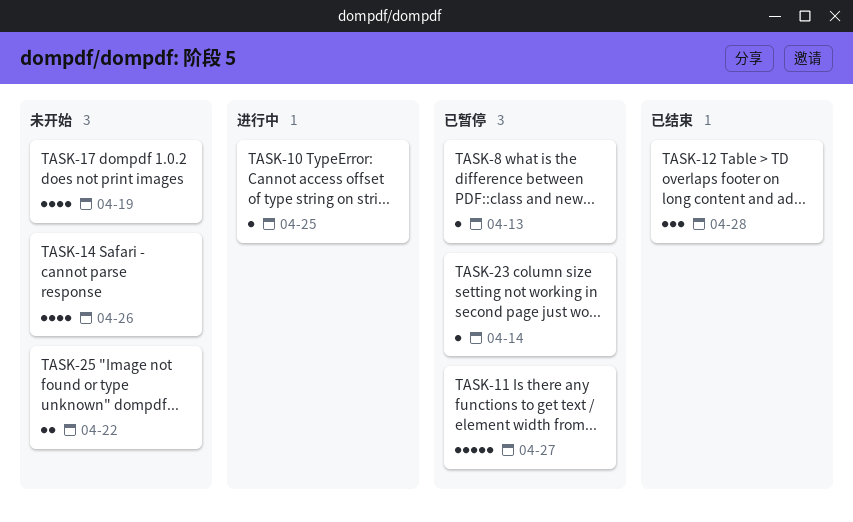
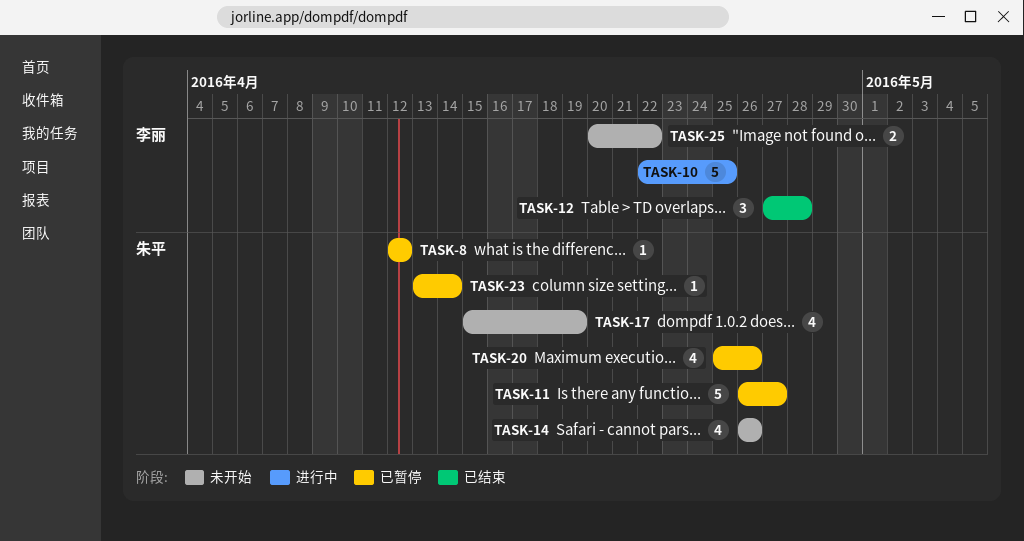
TASK-8, due: Apr 13 -> Apr 12
TASK-10, estimate: 1 -> 5
TASK-20: none -> present

